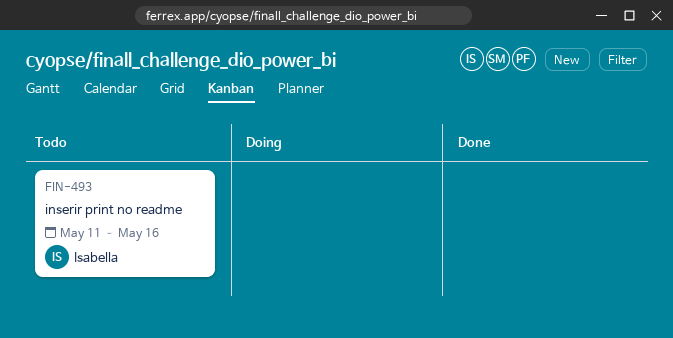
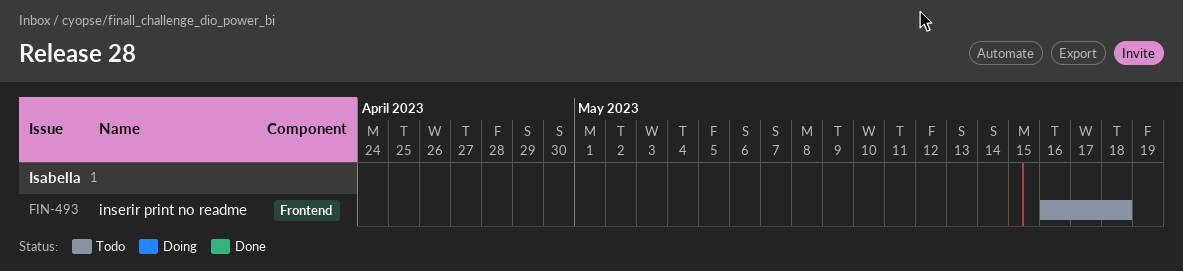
FIN-493, start: May 11 -> May 16
FIN-493, due: May 16 -> May 18

